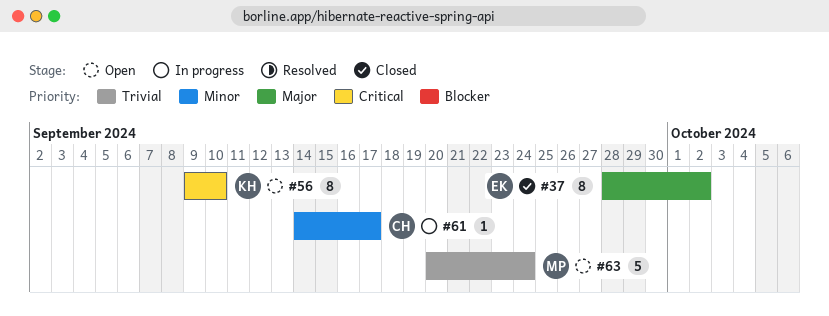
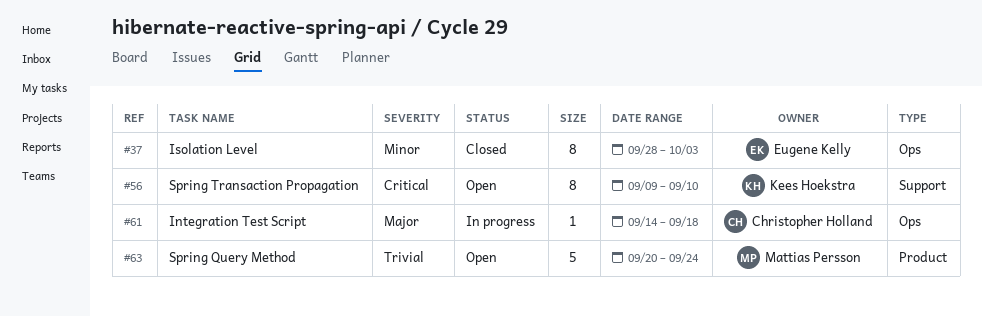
#37, priority: Major -> Minor
#37, due: Oct 2 -> Oct 3
#61, priority: Minor -> Major
#61, due: Sep 17 -> Sep 18

